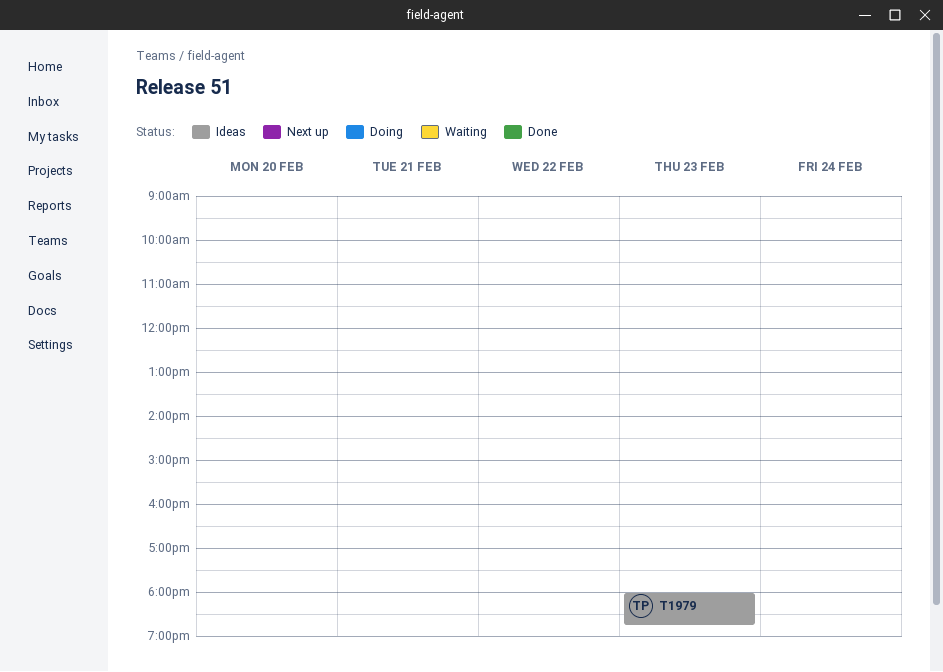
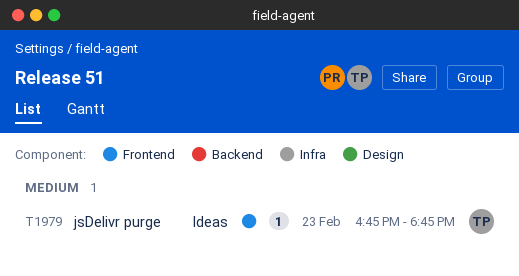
T1979, begins: 18:00 -> 16:45

